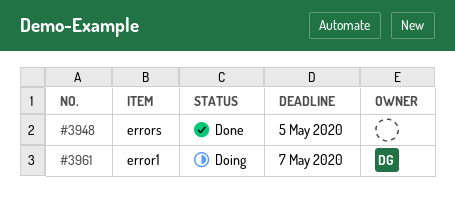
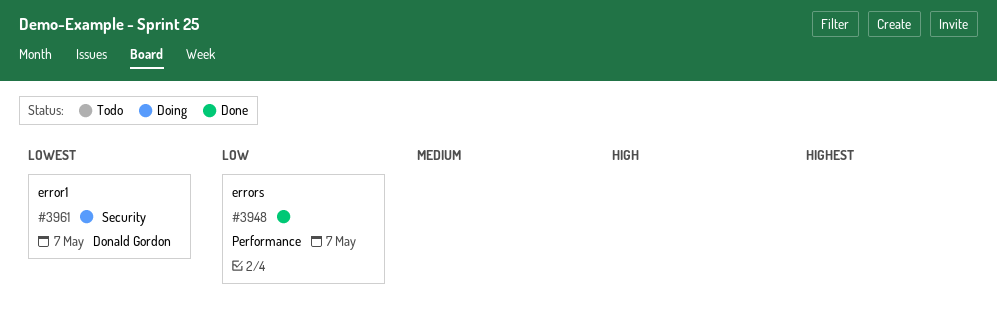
#3948, due: May 5 -> May 7

